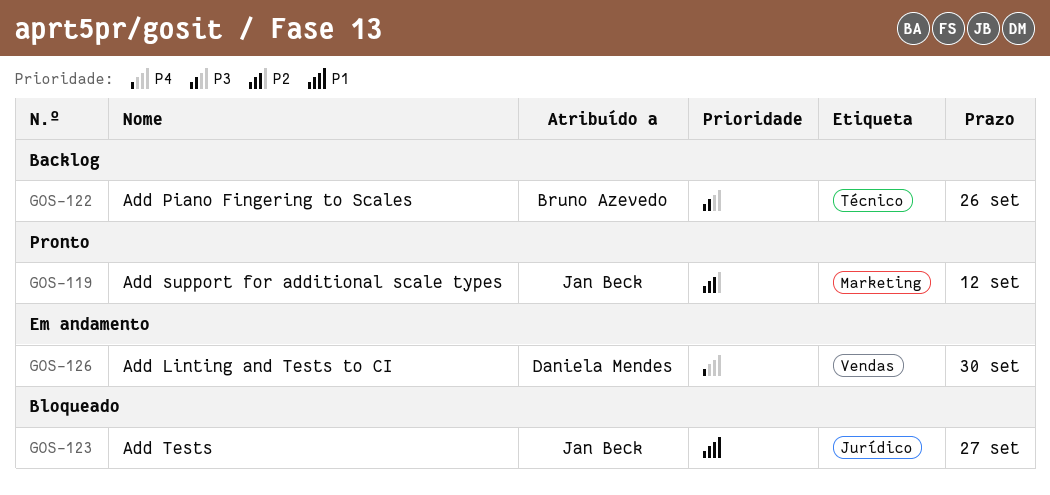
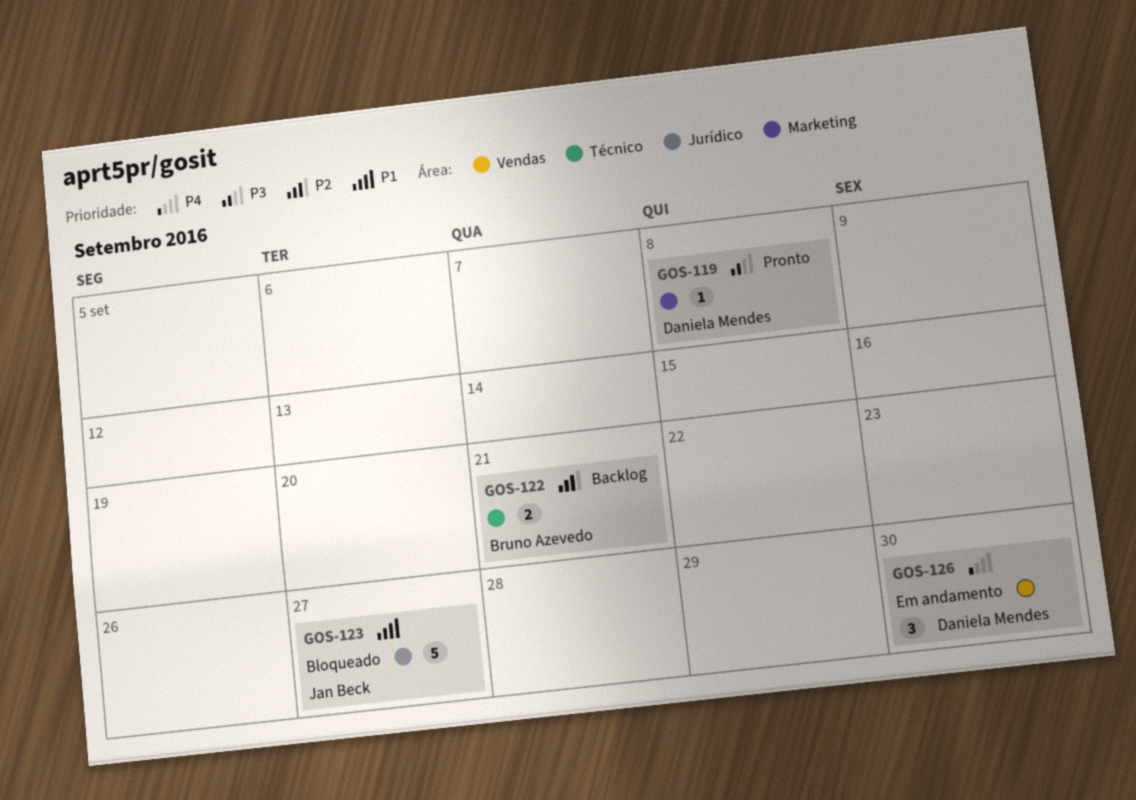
GOS-119, owner: Jan Beck -> Daniela Mendes
GOS-119, priority: P2 -> P3
GOS-119, due: Sep 12 -> Sep 8
GOS-122, priority: P3 -> P2
GOS-122, due: Sep 26 -> Sep 21

